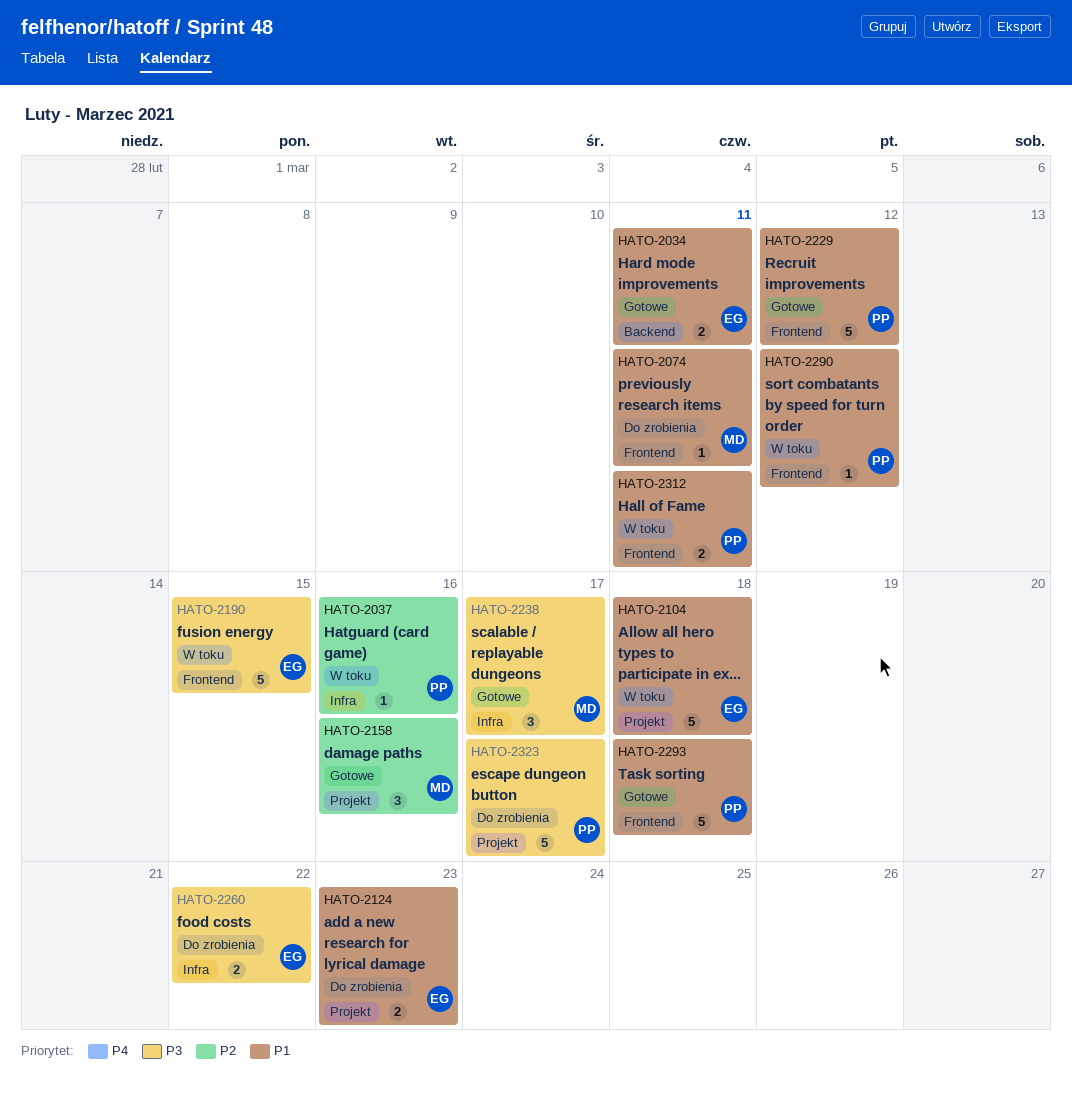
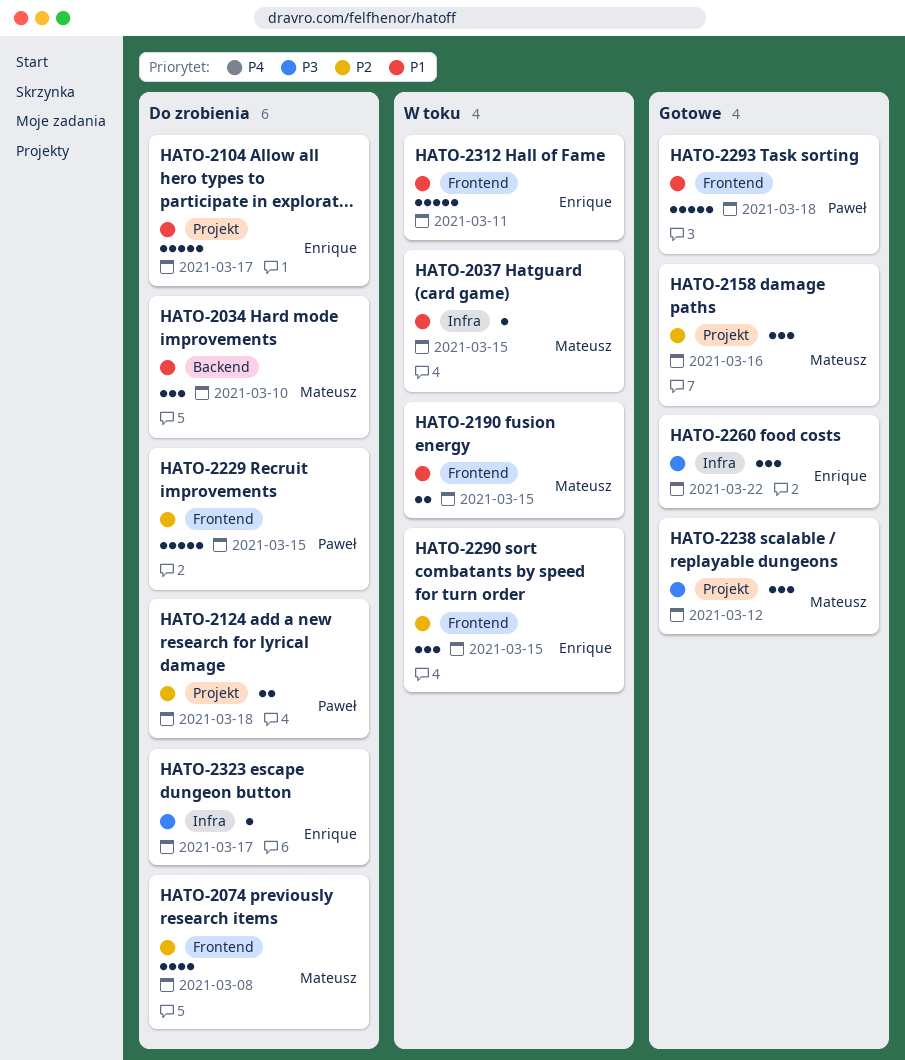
HATO-2034, status: Gotowe -> Do zrobienia
HATO-2034, owner: Enrique -> Mateusz
HATO-2034, estimate: 2 -> 3
HATO-2034, due: Mar 11 -> Mar 10
HATO-2037, owner: Paweł -> Mateusz
HATO-2037, priority: P2 -> P1
HATO-2037, due: Mar 16 -> Mar 15
HATO-2074, priority: P1 -> P2
HATO-2074, estimate: 1 -> 4
HATO-2074, due: Mar 11 -> Mar 8
HATO-2104, status: W toku -> Do zrobienia
HATO-2104, due: Mar 18 -> Mar 17
HATO-2124, owner: Enrique -> Paweł
HATO-2124, priority: P1 -> P2
HATO-2124, due: Mar 23 -> Mar 18
HATO-2190, owner: Enrique -> Mateusz
HATO-2190, priority: P3 -> P1
HATO-2190, estimate: 5 -> 2
HATO-2229, status: Gotowe -> Do zrobienia
HATO-2229, priority: P1 -> P2
HATO-2229, due: Mar 12 -> Mar 15
HATO-2238, label: Infra -> Projekt
HATO-2238, due: Mar 17 -> Mar 12
HATO-2260, status: Do zrobienia -> Gotowe
HATO-2260, estimate: 2 -> 3
HATO-2290, owner: Paweł -> Enrique
HATO-2290, priority: P1 -> P2
HATO-2290, estimate: 1 -> 3
HATO-2290, due: Mar 12 -> Mar 15
HATO-2312, owner: Paweł -> Enrique
HATO-2312, estimate: 2 -> 5
HATO-2323, owner: Paweł -> Enrique
HATO-2323, label: Projekt -> Infra
HATO-2323, estimate: 5 -> 1

